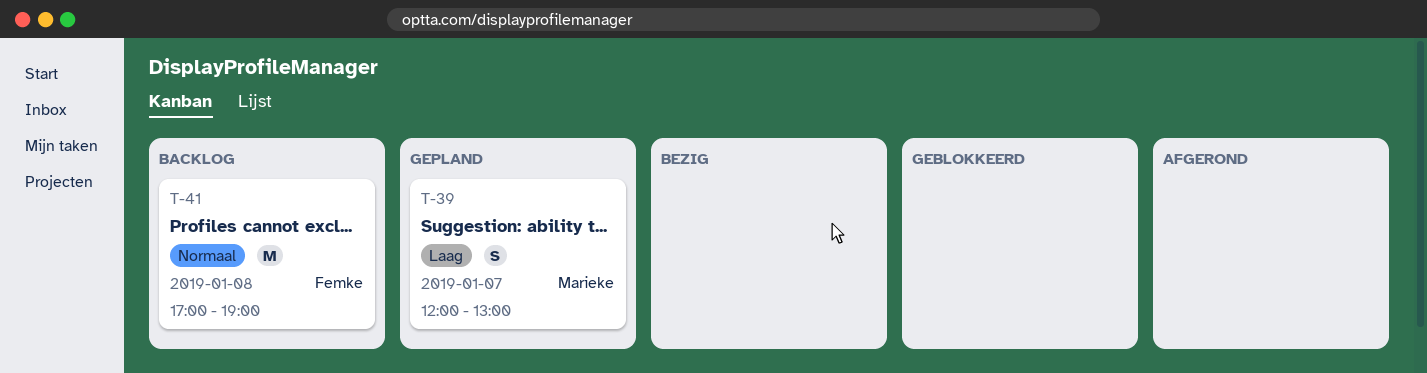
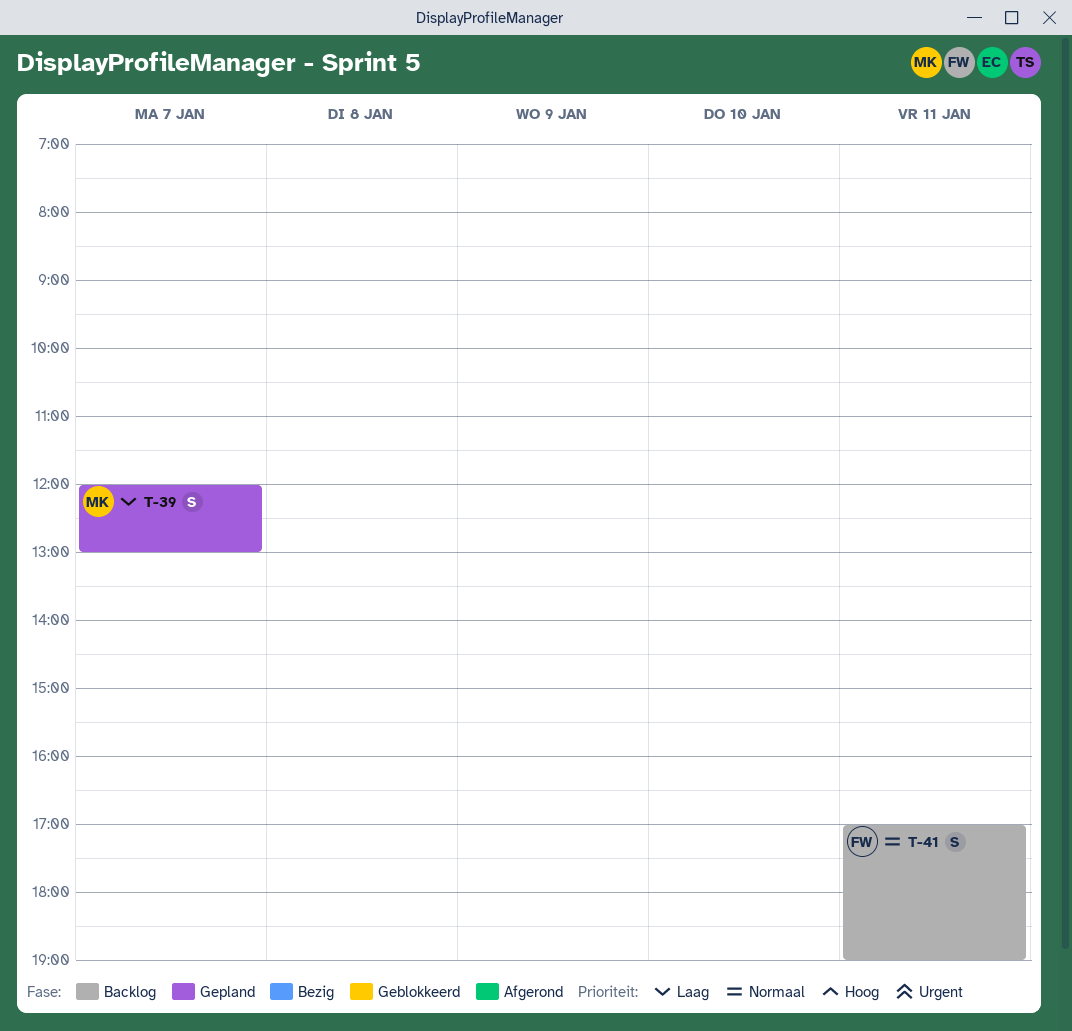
T-41, estimate: M -> S
T-41, day: Jan 8 -> Jan 11

